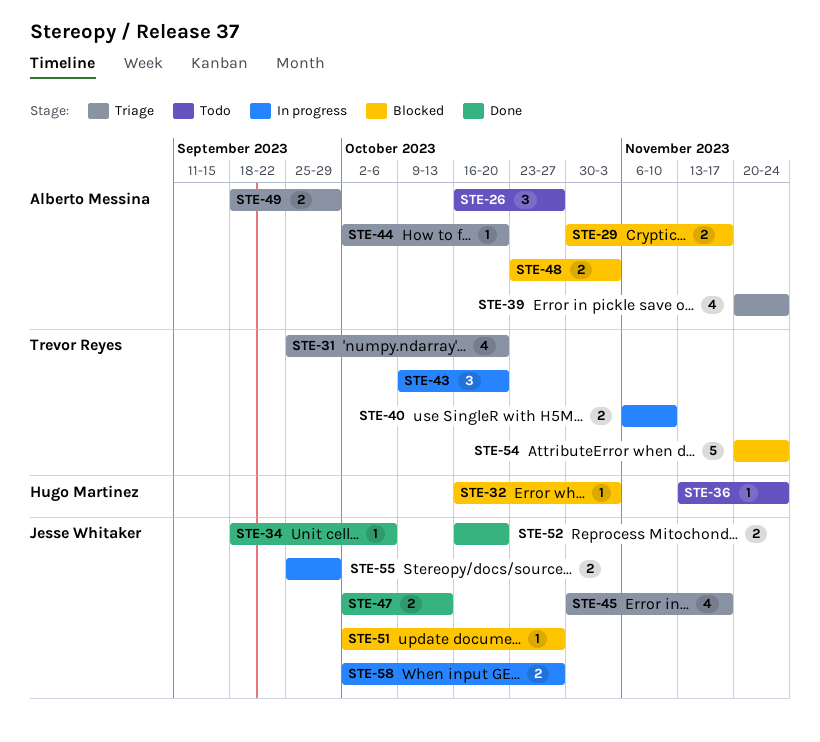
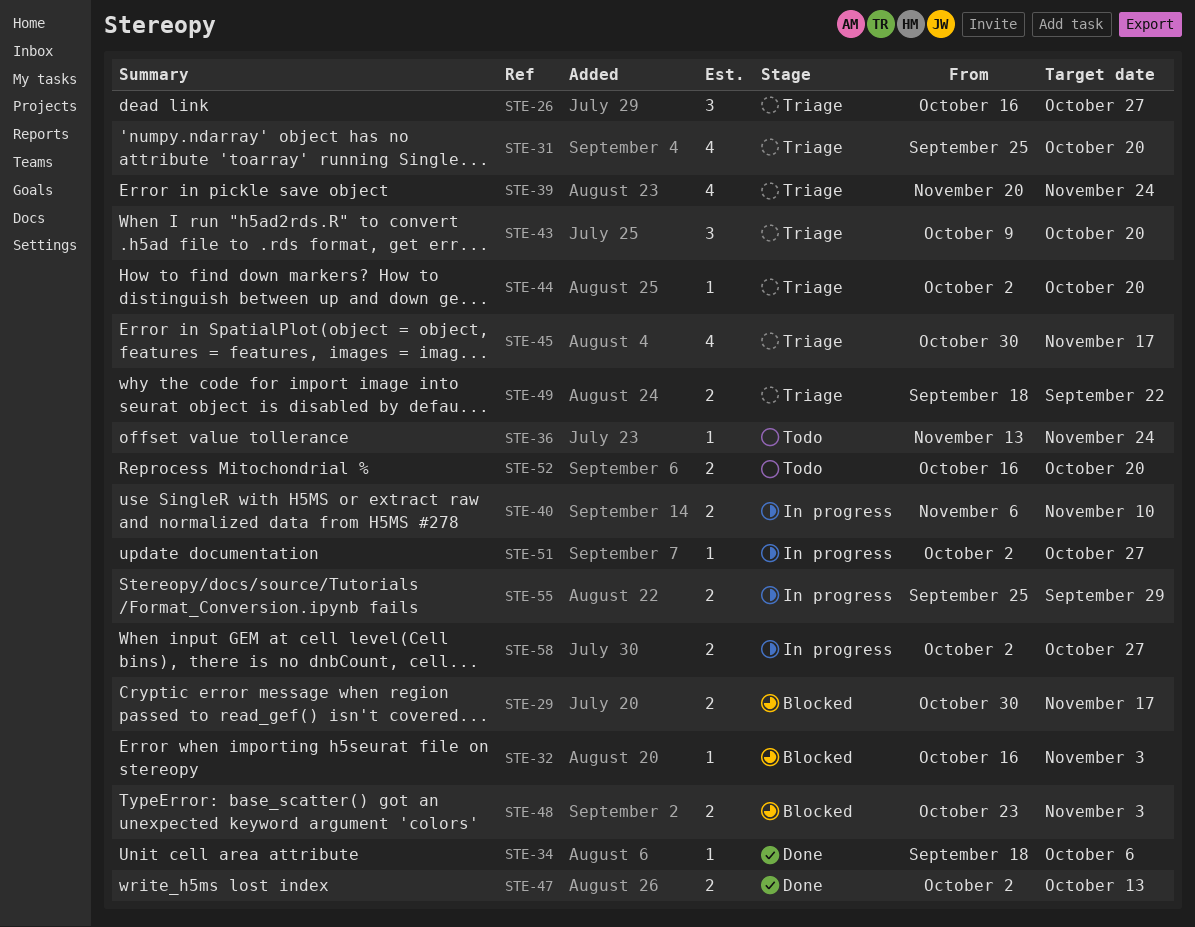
STE-26, status: Todo -> Triage
STE-43, status: In progress -> Triage
STE-49, due: Sep 29 -> Sep 22
STE-51, status: Blocked -> In progress
STE-52, status: Done -> Todo
STE-54: present -> none

